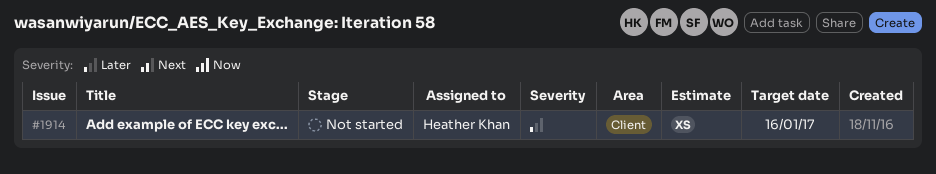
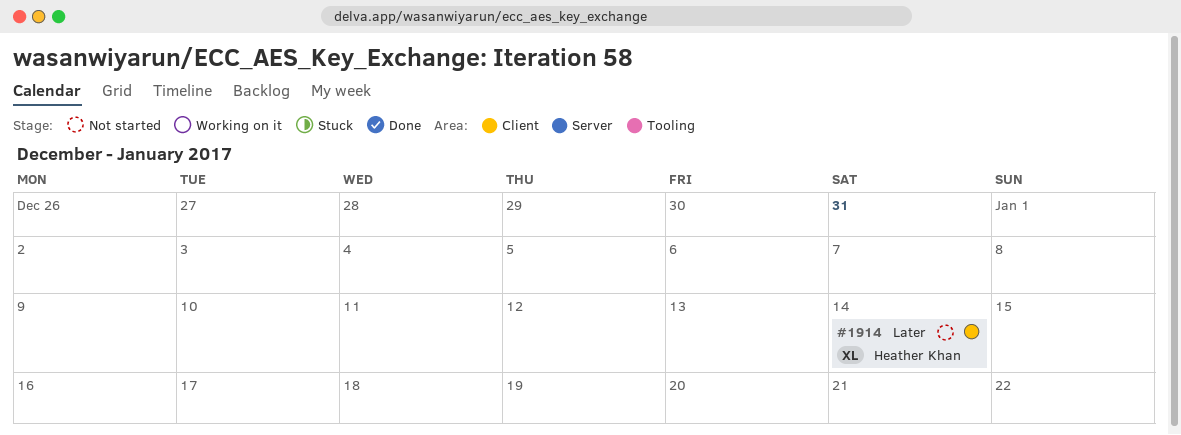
#1914, estimate: XS -> XL
#1914, due: Jan 16 -> Jan 14

